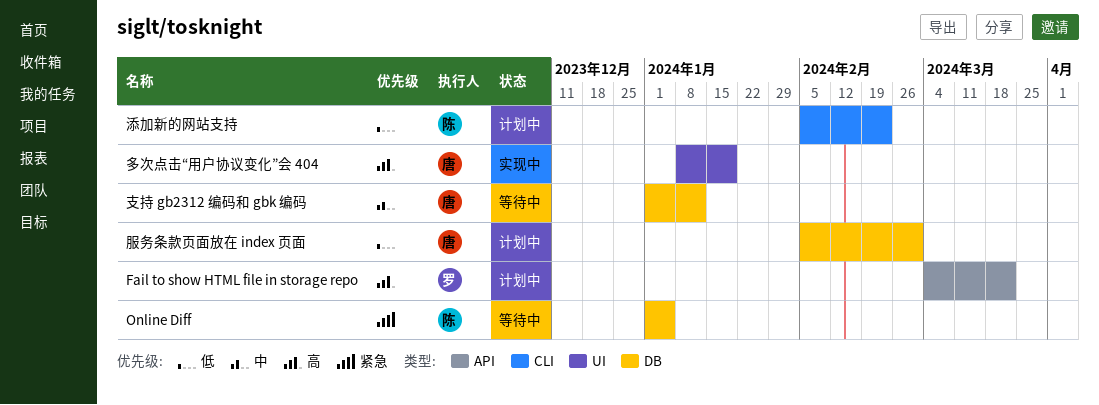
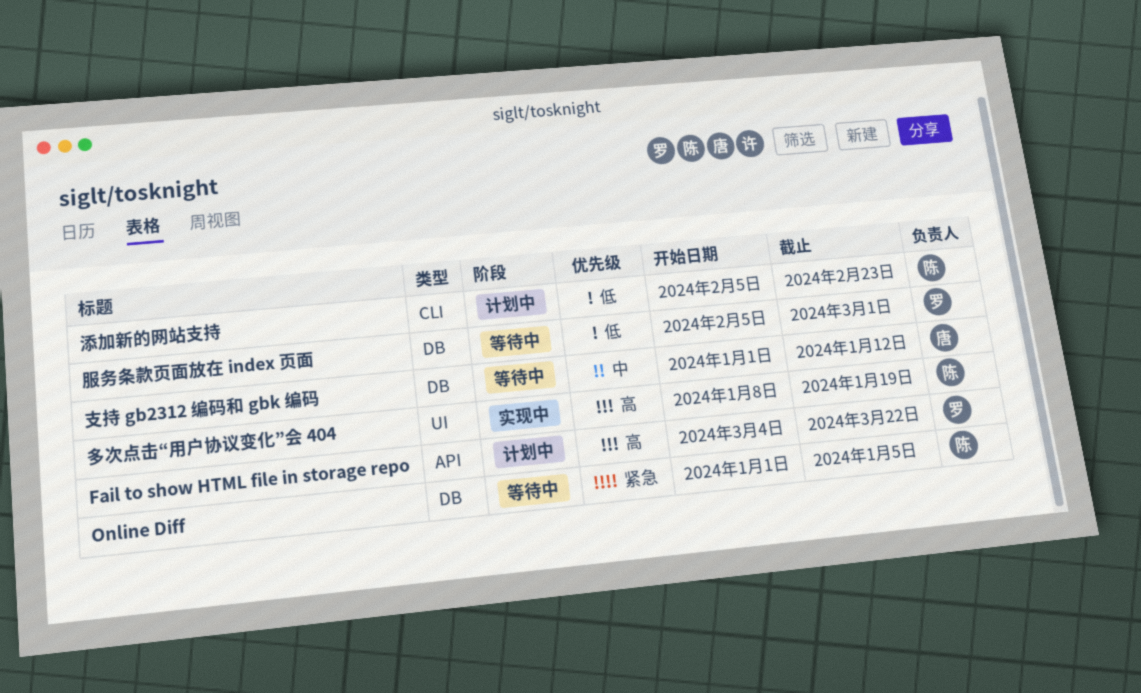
多次点击“用户协议变化”会 404, owner: 唐 -> 陈
服务条款页面放在 index 页面, status: 计划中 -> 等待中
服务条款页面放在 index 页面, owner: 唐 -> 罗

